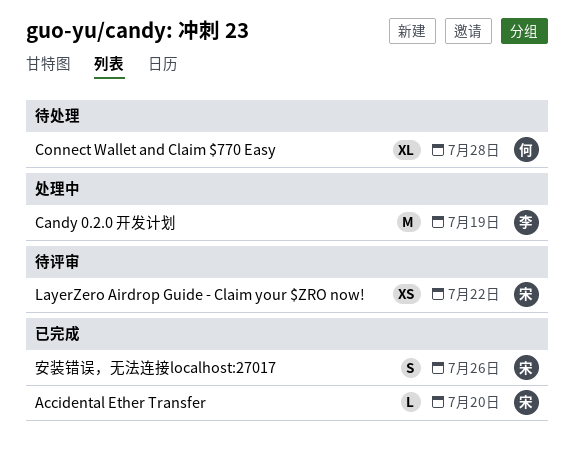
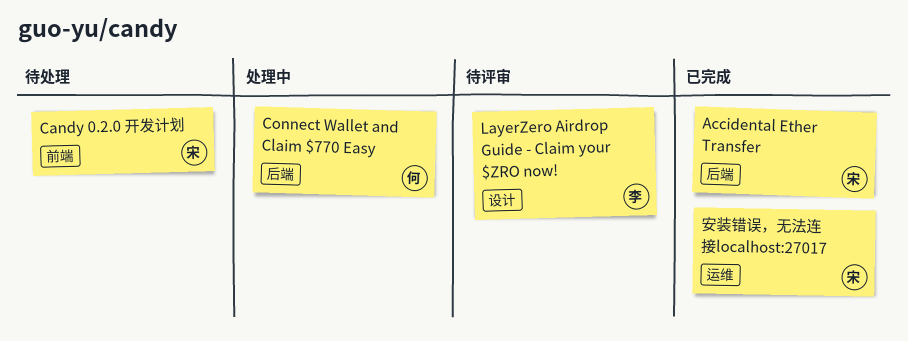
Candy 0.2.0 开发计划, status: 处理中 -> 待处理
Candy 0.2.0 开发计划, owner: 李 -> 宋
Connect Wallet and Claim $770 Easy, status: 待处理 -> 处理中
LayerZero Airdrop Guide - Claim your $ZRO now!, owner: 宋 -> 李

